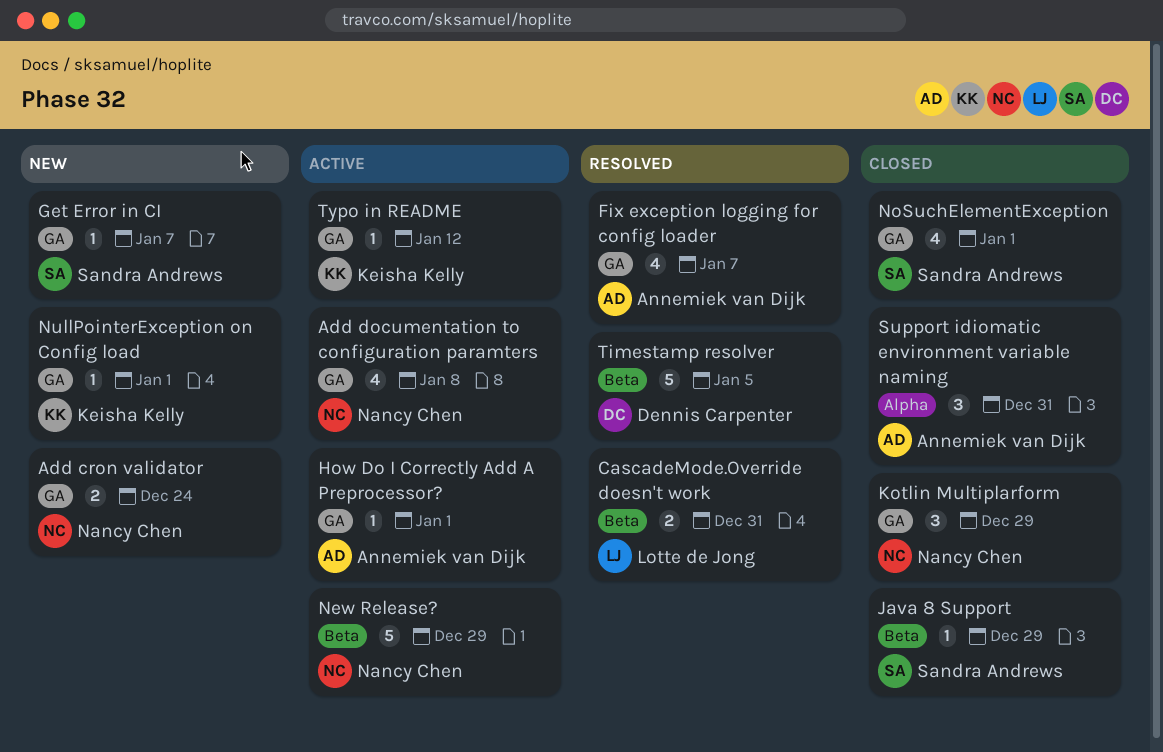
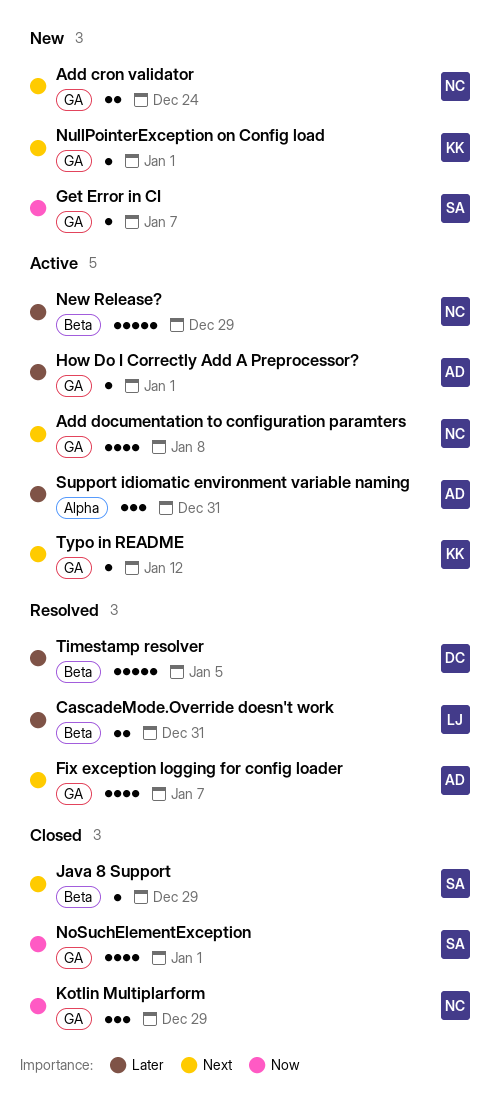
Support idiomatic environment variable naming, status: Closed -> Active

